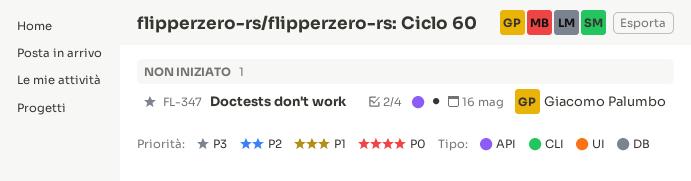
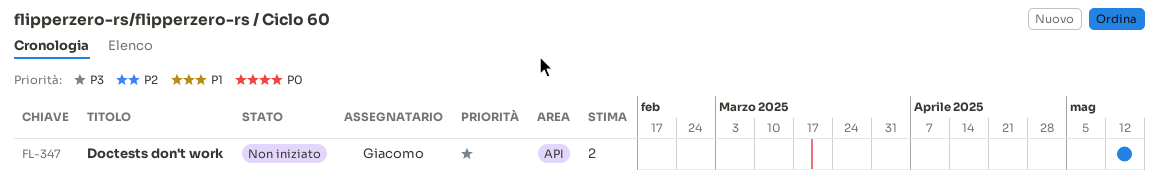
FL-347, estimate: 1 -> 2

